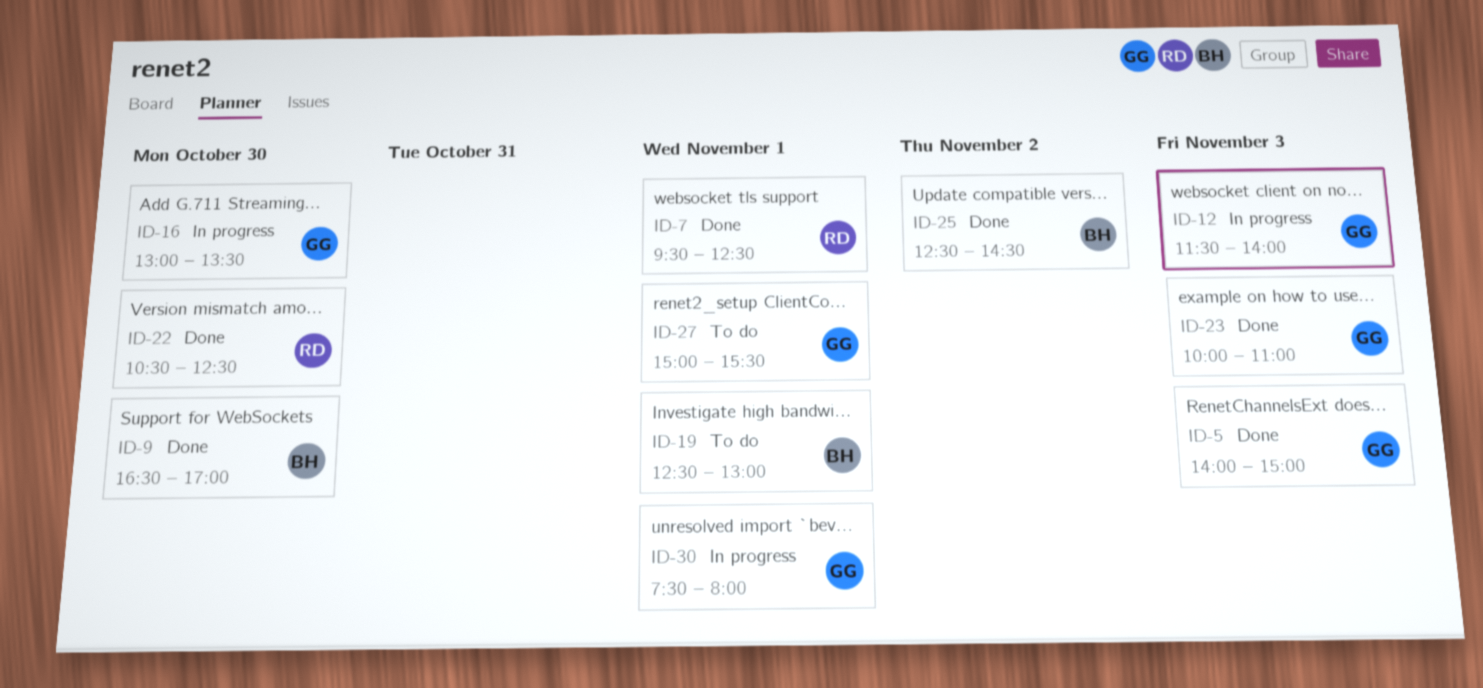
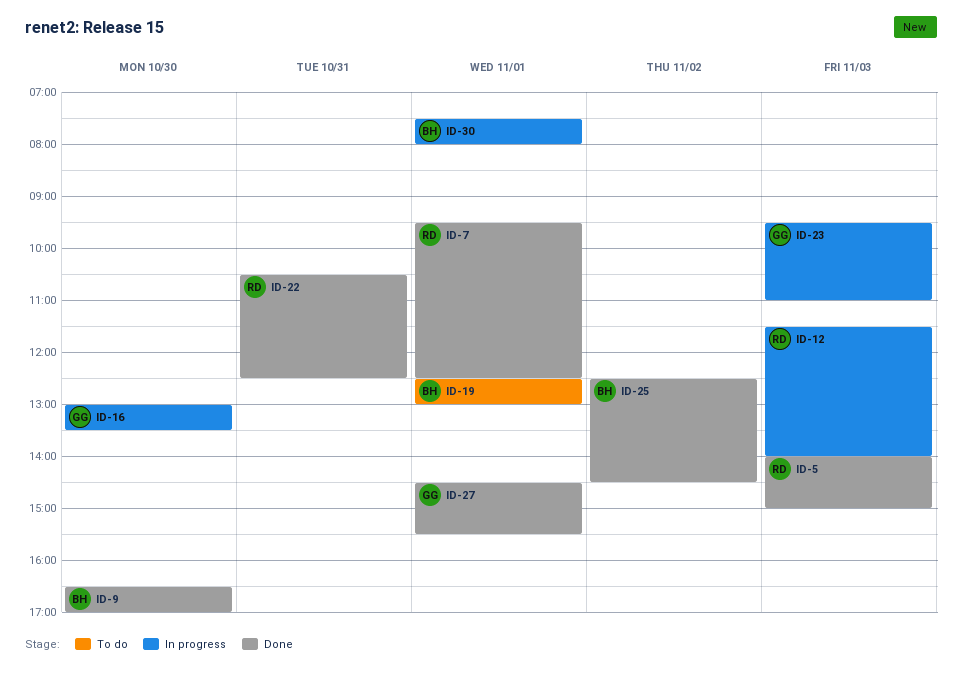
ID-5, owner: GG -> RD
ID-12, owner: GG -> RD
ID-22, day: Oct 30 -> Oct 31
ID-23, status: Done -> In progress
ID-23, begins: 10:00 -> 09:30
ID-27, status: To do -> Done
ID-27, begins: 15:00 -> 14:30
ID-30, owner: GG -> BH

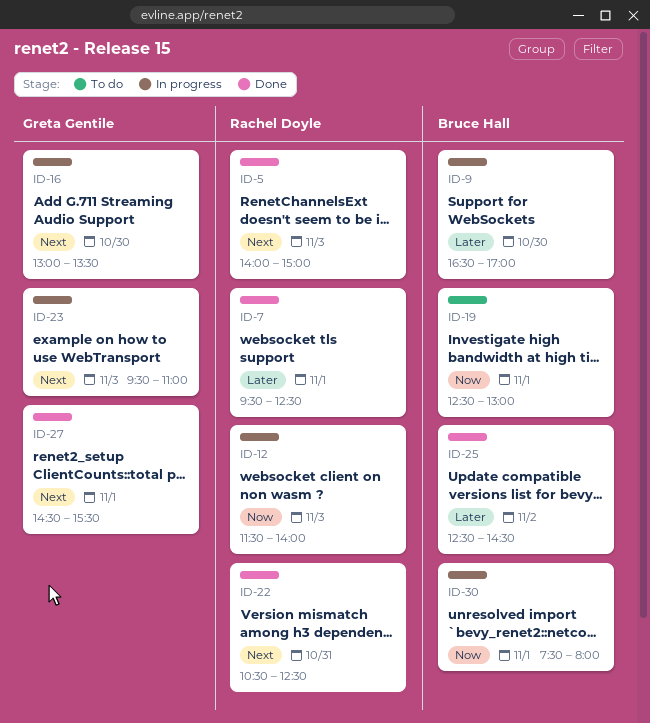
ID-9, status: Done -> In progress

